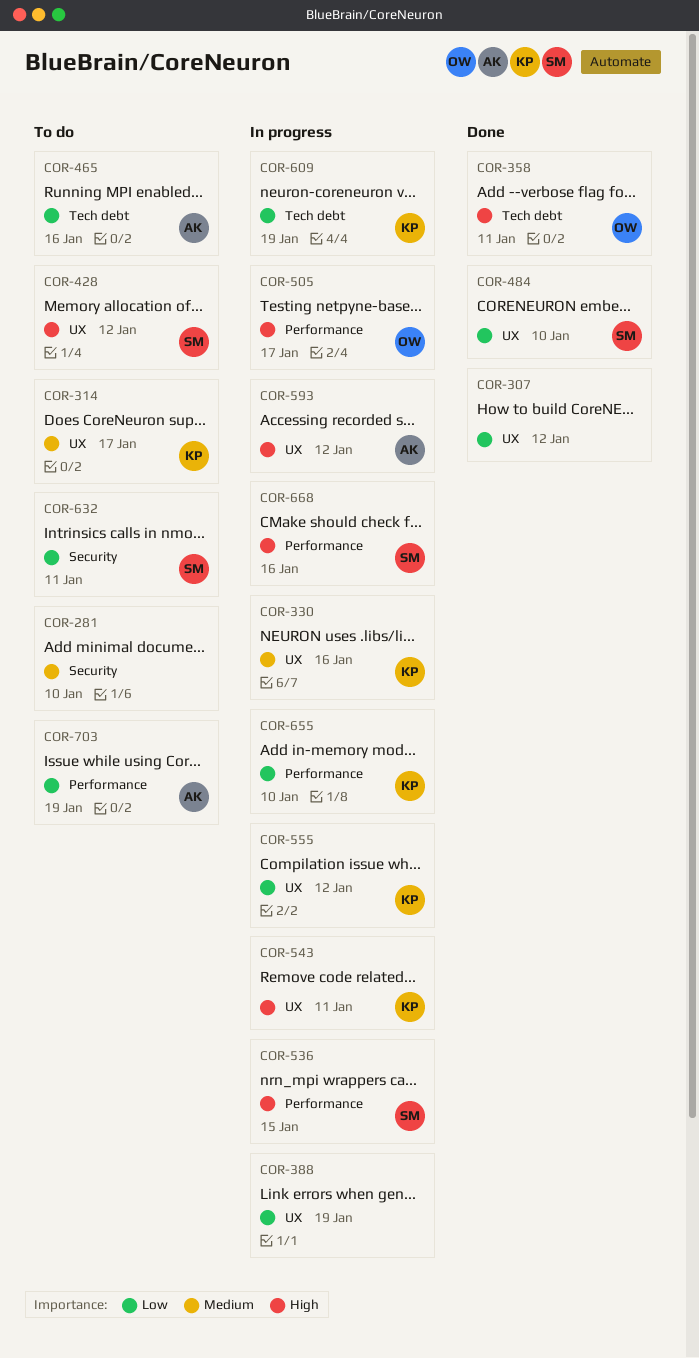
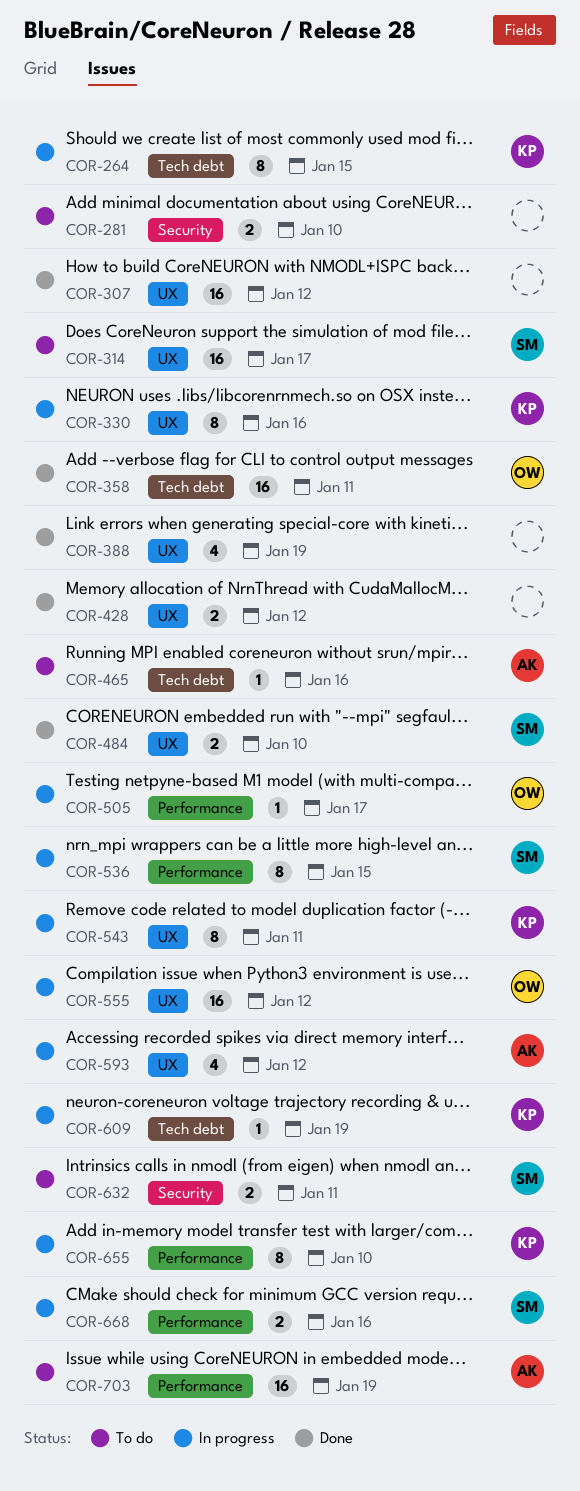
COR-264: none -> present
COR-314, owner: KP -> SM
COR-388, status: In progress -> Done
COR-428, status: To do -> Done
COR-428, owner: SM -> none
COR-555, owner: KP -> OW

